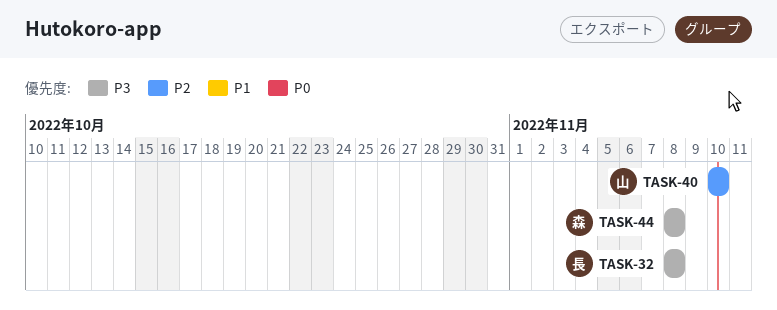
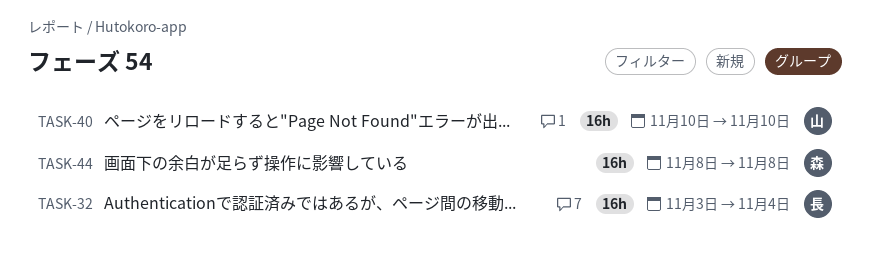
TASK-32, start: Nov 8 -> Nov 3
TASK-32, due: Nov 8 -> Nov 4

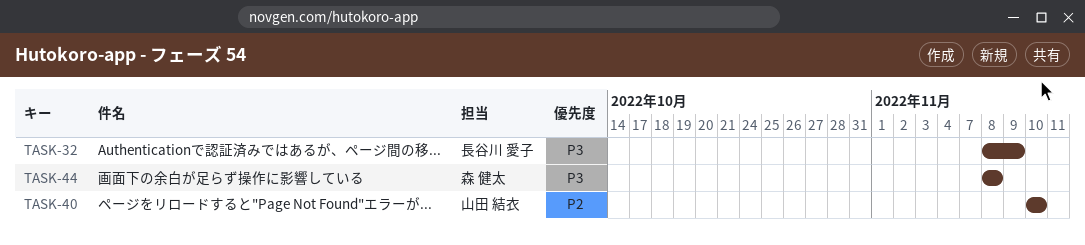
TASK-32, start: Nov 3 -> Nov 8
TASK-32, due: Nov 4 -> Nov 9

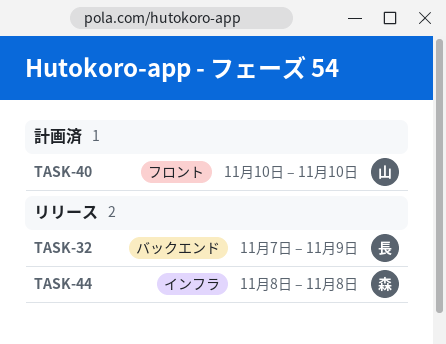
TASK-32, start: Nov 8 -> Nov 7

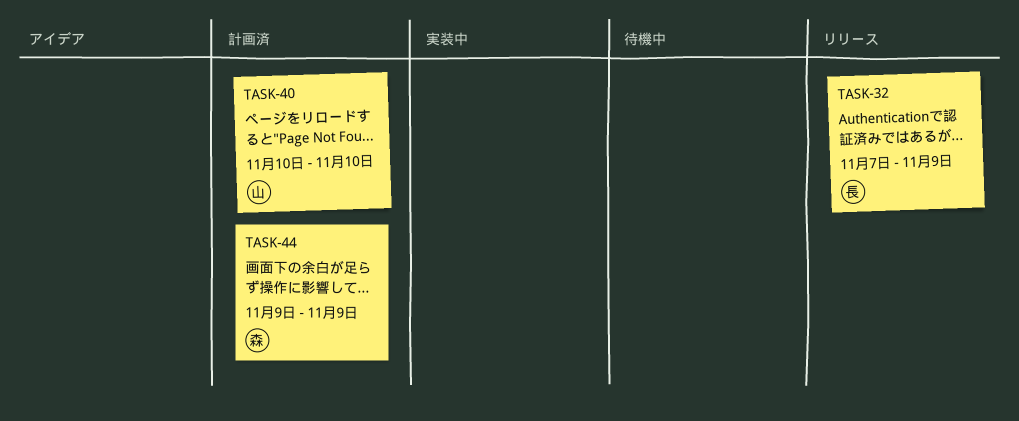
TASK-44, status: リリース -> 計画済
TASK-44, start: Nov 8 -> Nov 9
TASK-44, due: Nov 8 -> Nov 9

